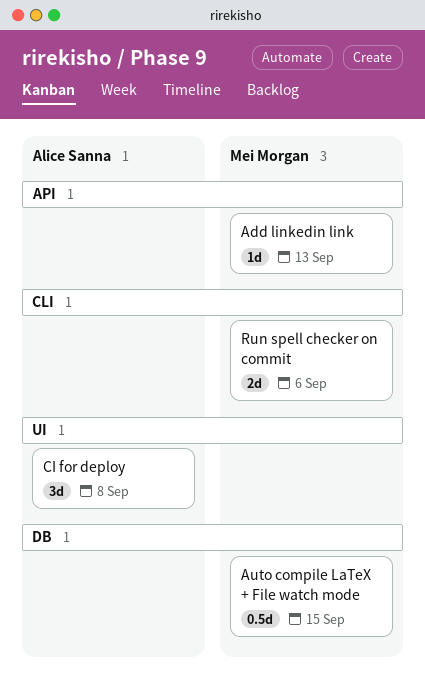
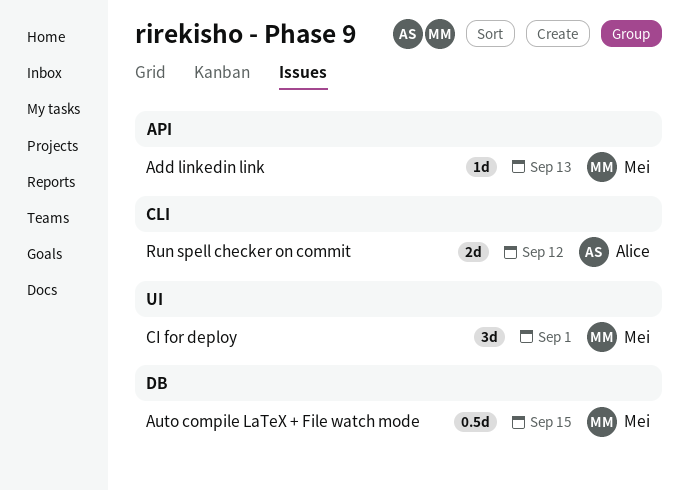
CI for deploy, owner: Alice Sanna -> Mei Morgan
CI for deploy, due: Sep 8 -> Sep 1
Run spell checker on commit, owner: Mei Morgan -> Alice Sanna
Run spell checker on commit, due: Sep 6 -> Sep 12

